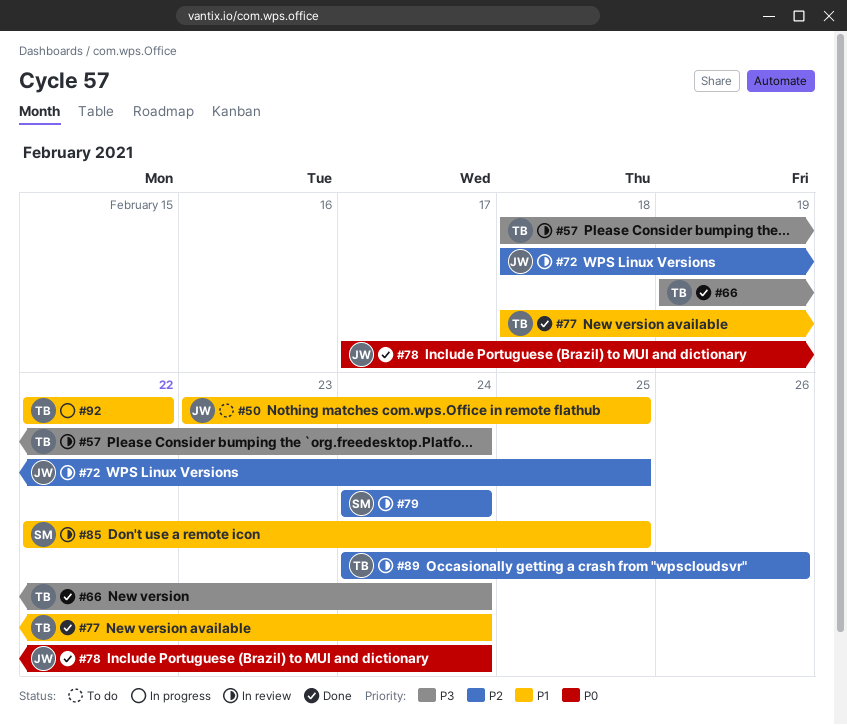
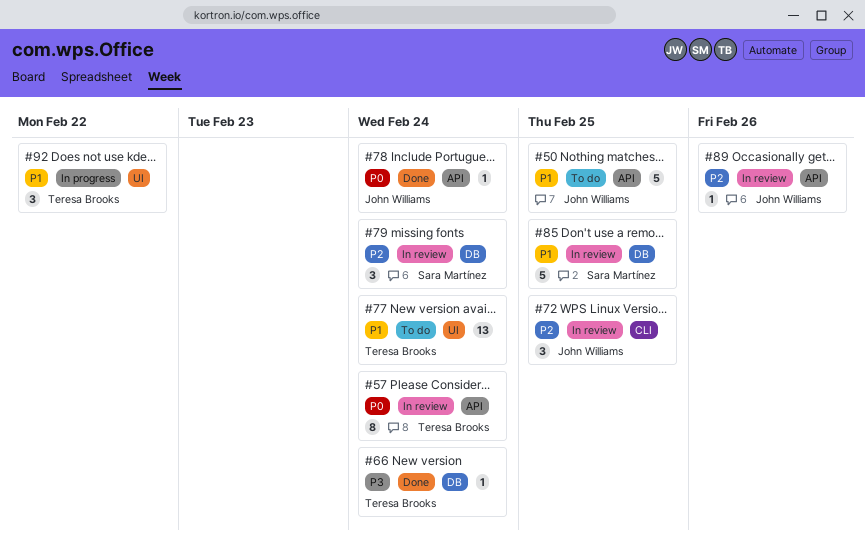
#57, priority: P3 -> P0
#77, status: Done -> To do
#89, owner: Teresa Brooks -> John Williams

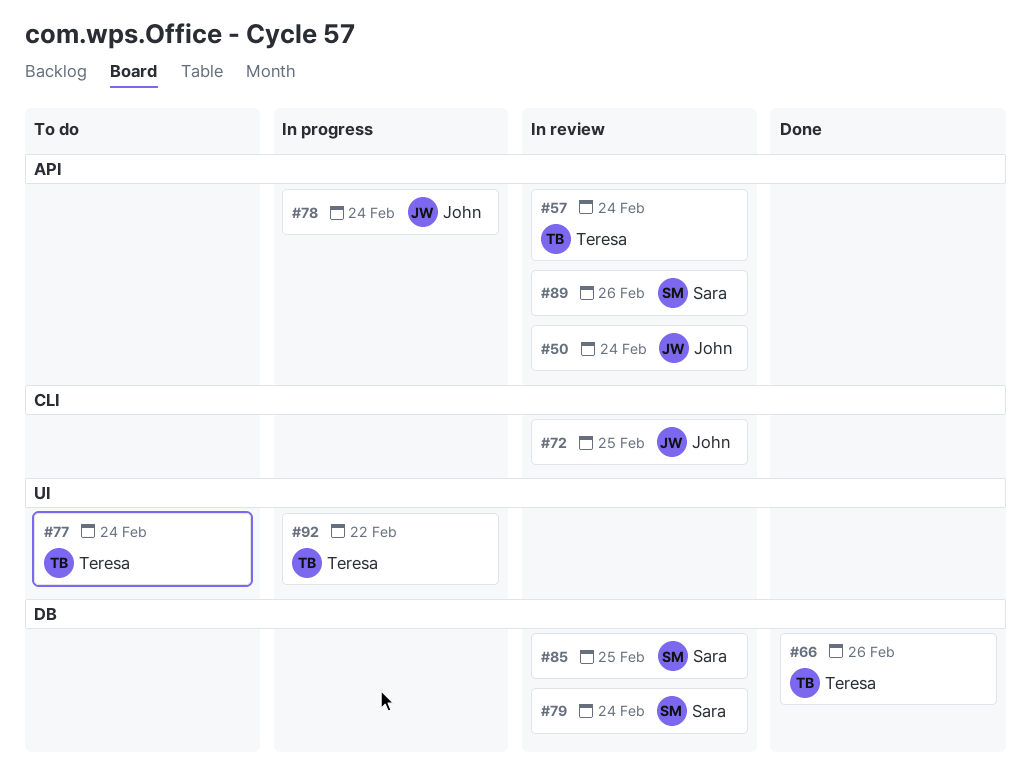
#50, status: To do -> In review
#50, due: Feb 25 -> Feb 24
#66, due: Feb 24 -> Feb 26
#78, status: Done -> In progress
#89, owner: John Williams -> Sara Martínez

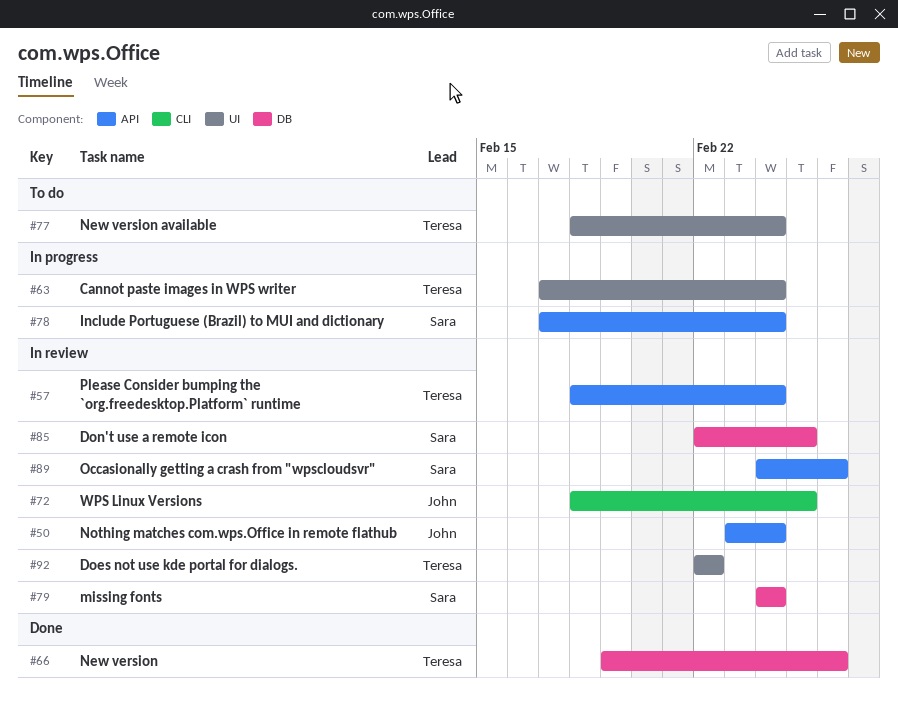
#63: none -> present
#78, owner: John -> Sara
#92, status: In progress -> In review

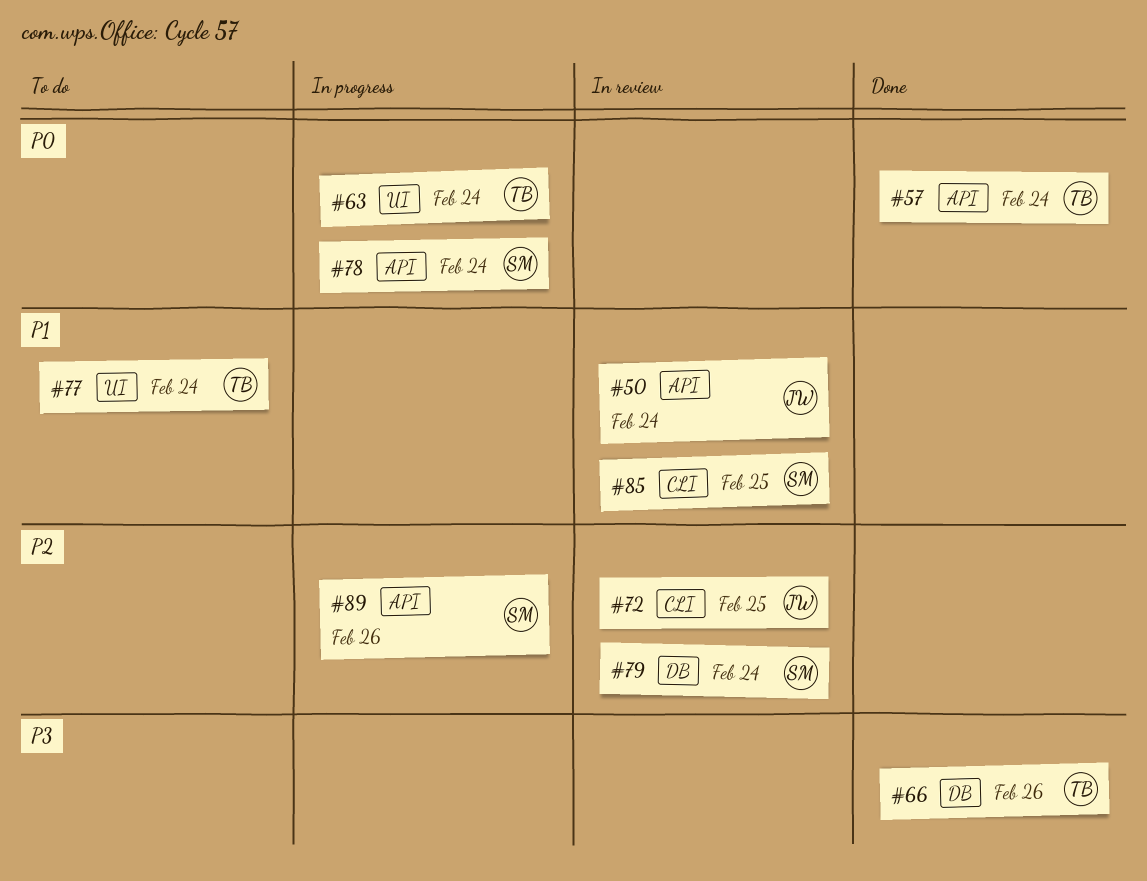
#57, status: In review -> Done
#85, label: DB -> CLI
#89, status: In review -> In progress
#92: present -> none

